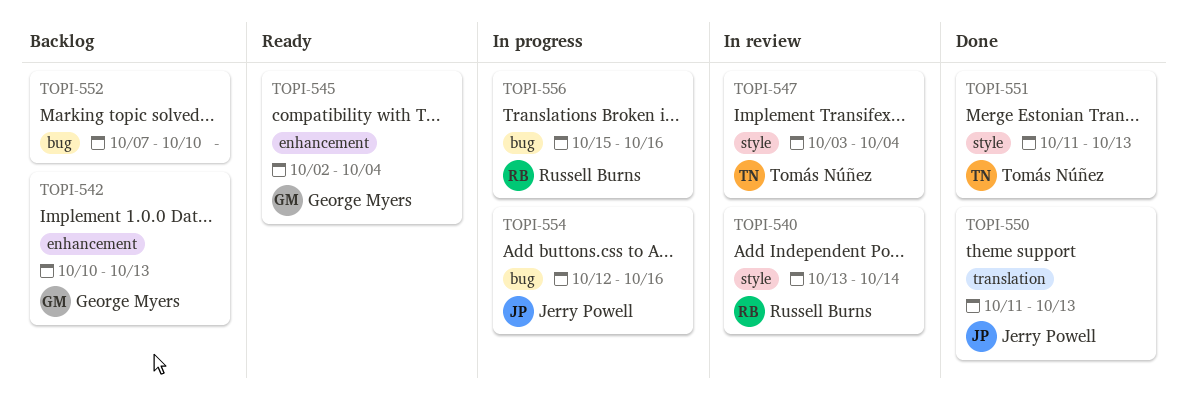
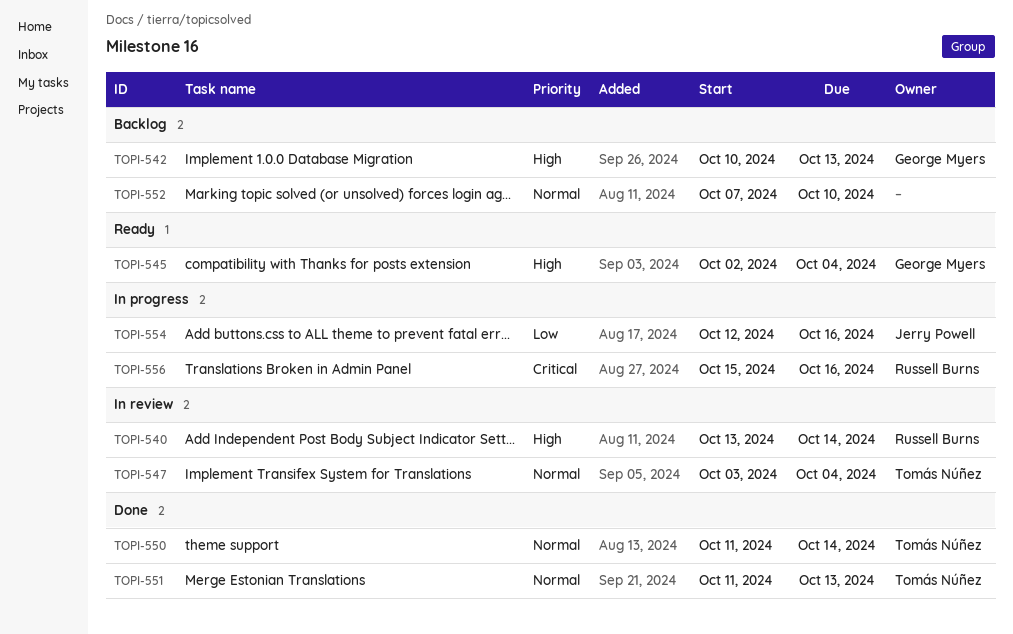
TOPI-550, owner: Jerry Powell -> Tomás Núñez
TOPI-550, due: Oct 13 -> Oct 14

